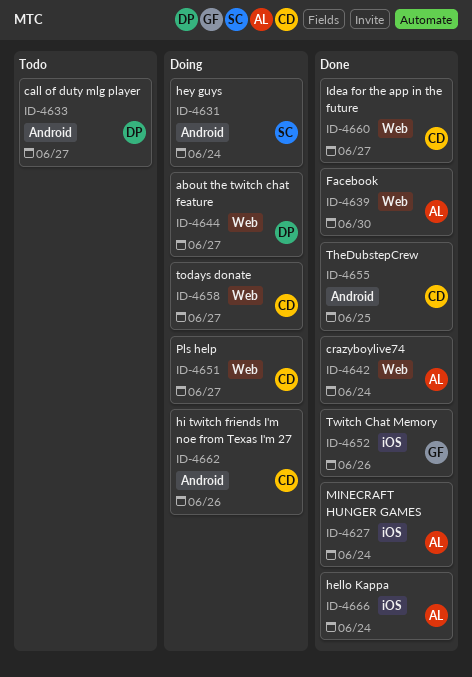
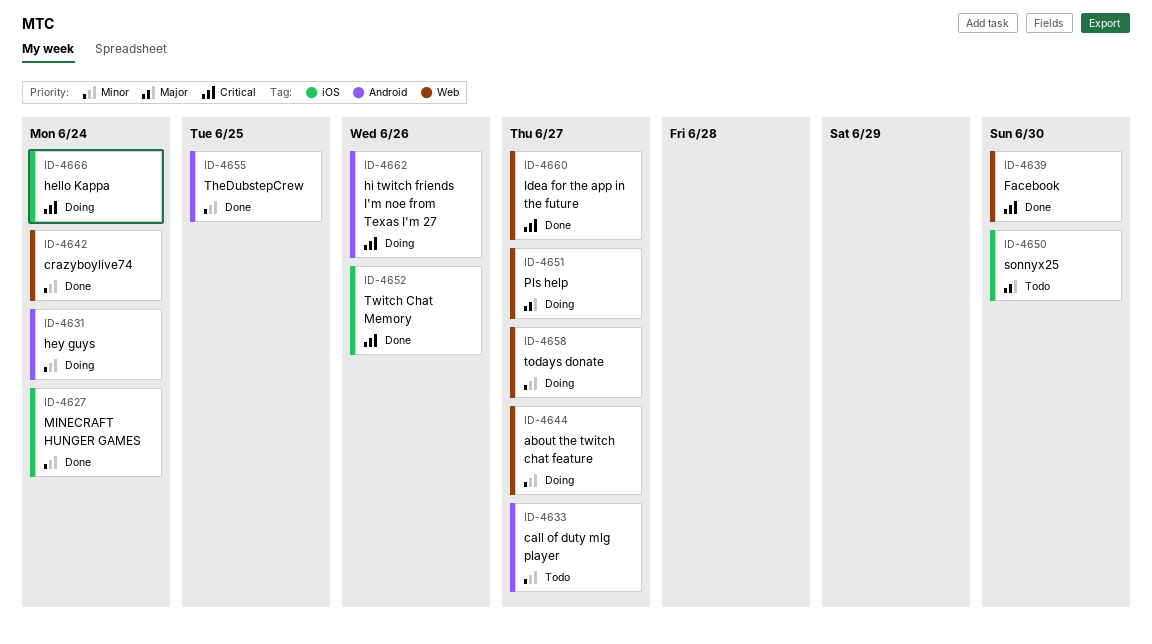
ID-4650: none -> present
ID-4666, status: Done -> Doing

